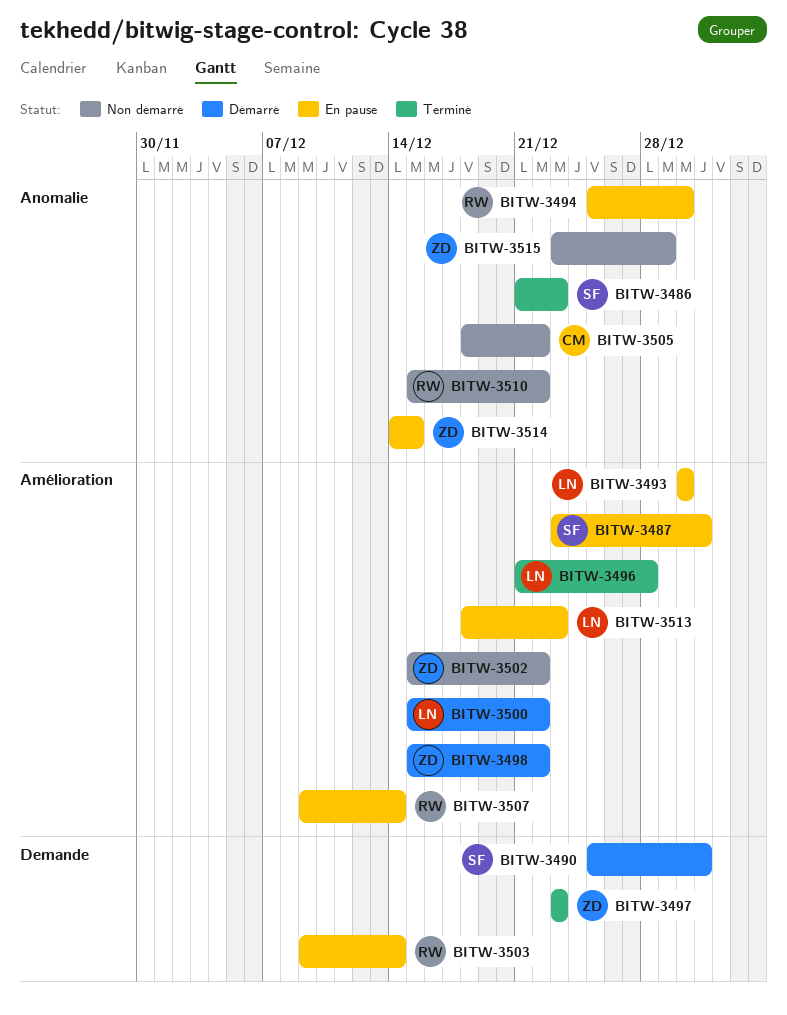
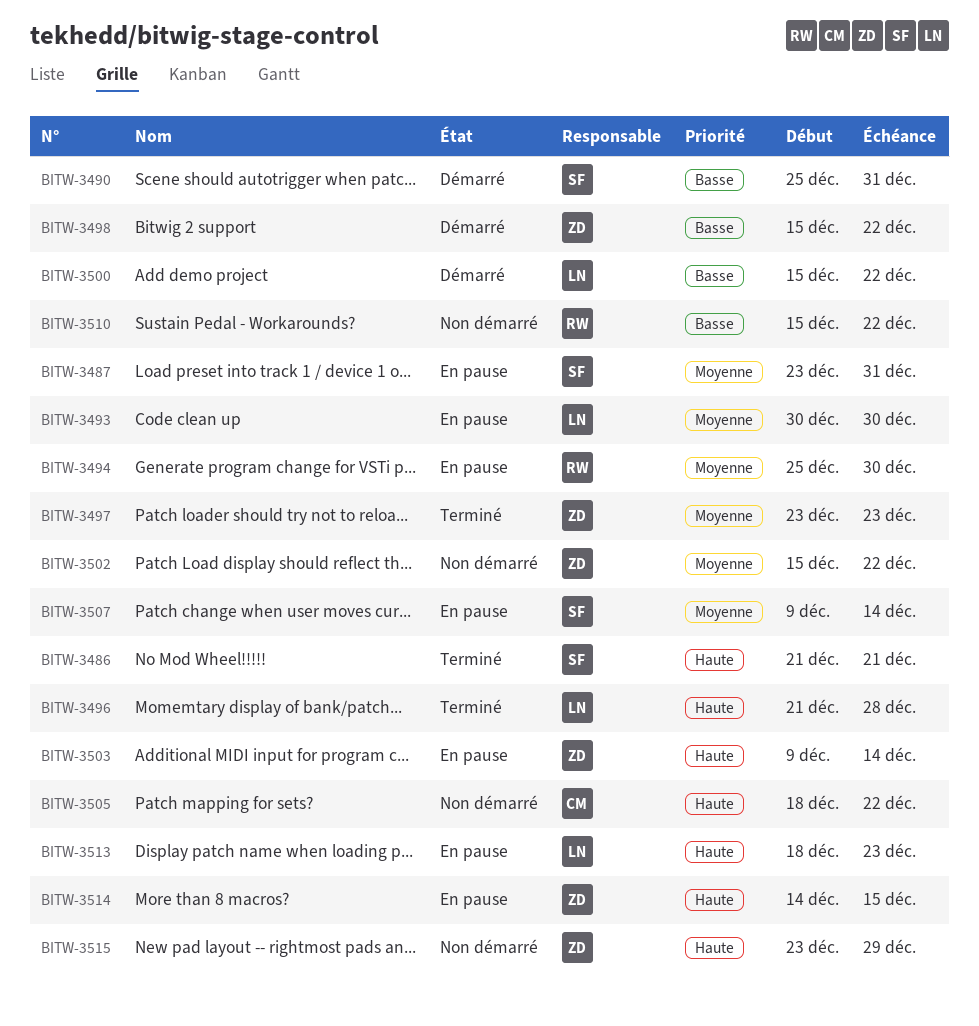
BITW-3486, due: Dec 23 -> Dec 21
BITW-3503, owner: RW -> ZD
BITW-3507, owner: RW -> SF

